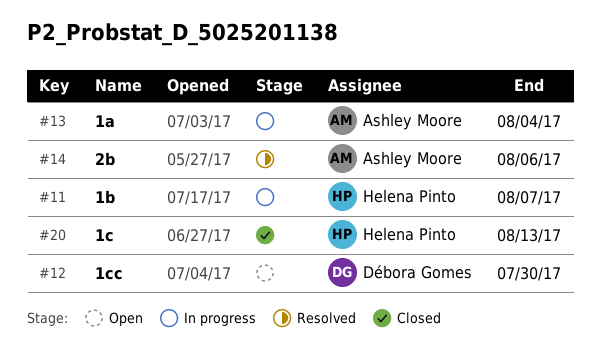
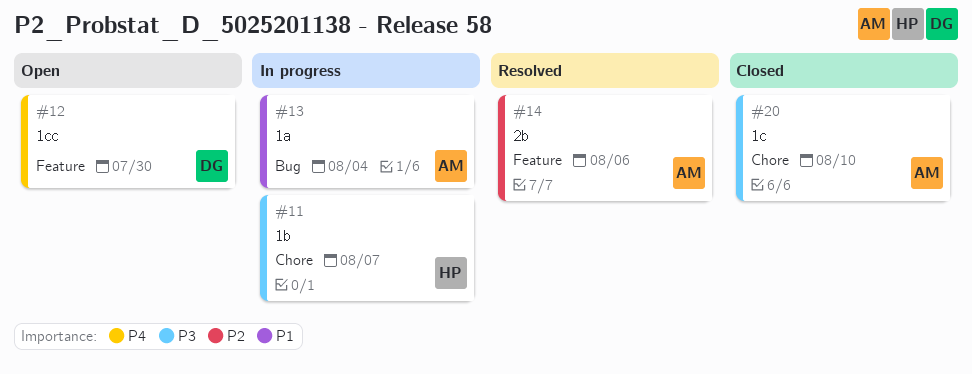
#20, owner: Helena Pinto -> Ashley Moore
#20, due: Aug 13 -> Aug 10

